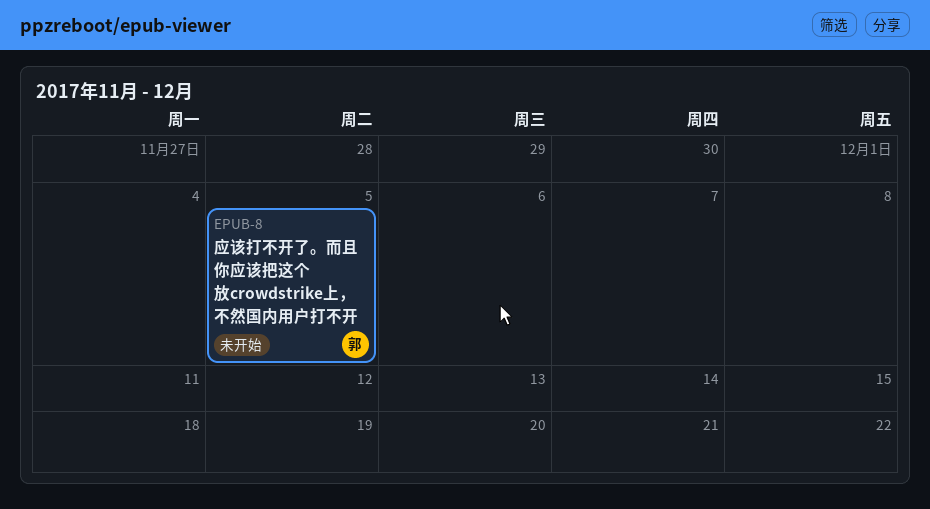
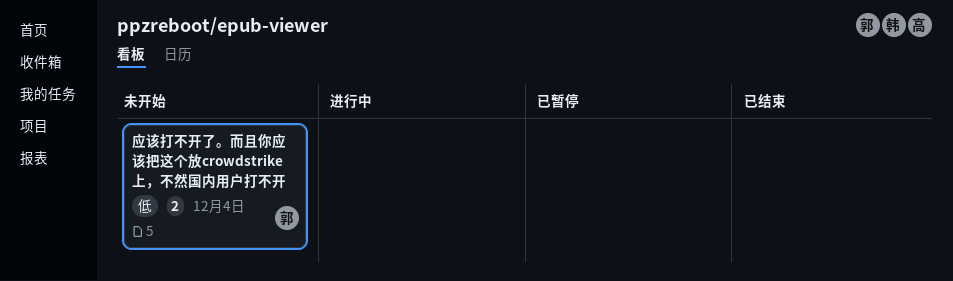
应该打不开了。而且你应该把这个放crowdstrike上，不然国内用户打不开, due: Dec 5 -> Dec 4

